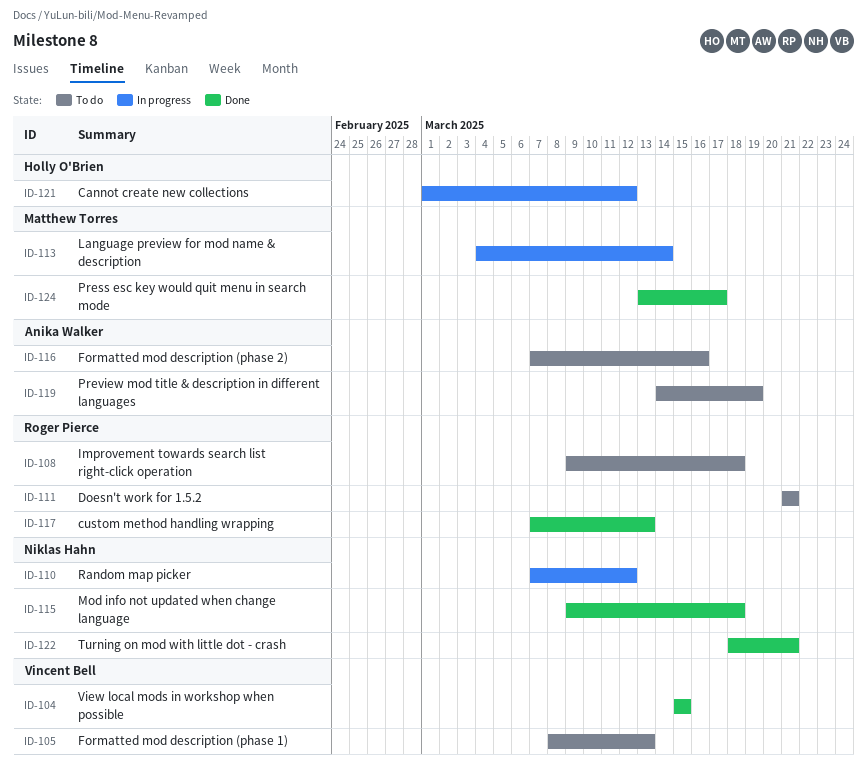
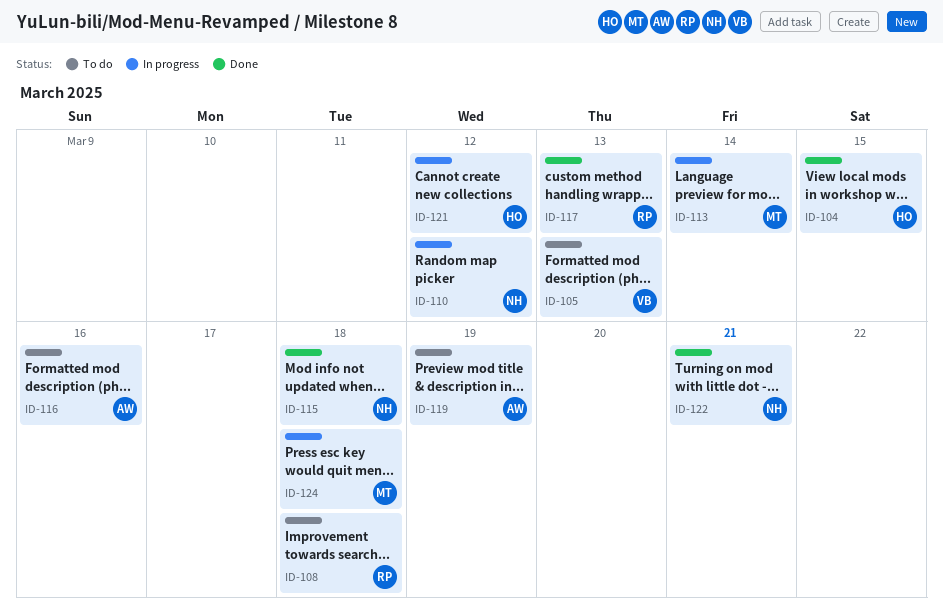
ID-104, owner: Vincent Bell -> Holly O'Brien
ID-111: present -> none
ID-124, status: Done -> In progress
ID-124, due: Mar 17 -> Mar 18

